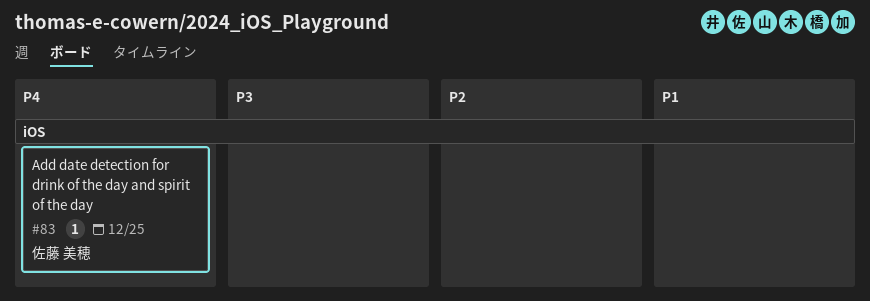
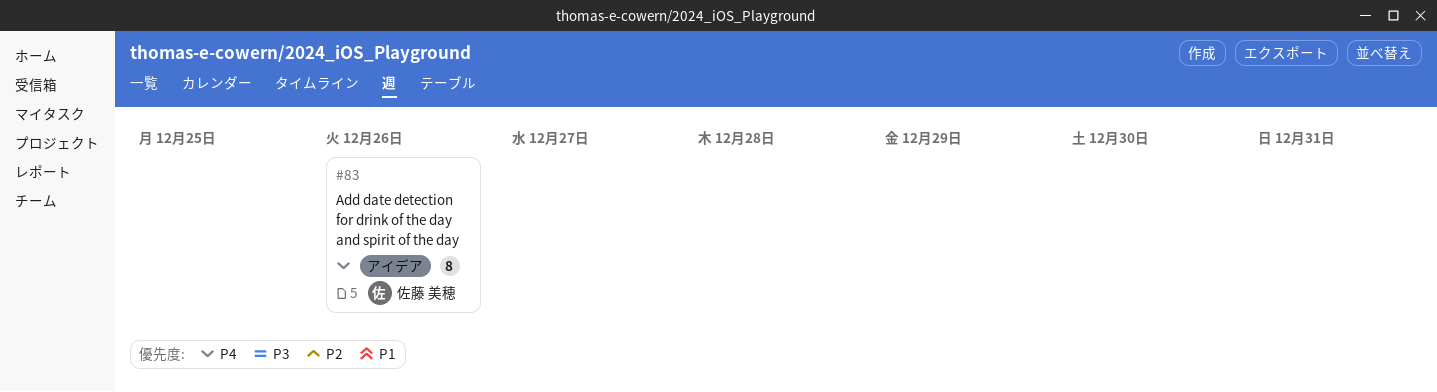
#83, estimate: 1 -> 8
#83, due: Dec 25 -> Dec 26

